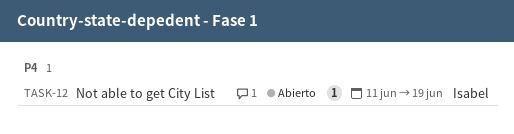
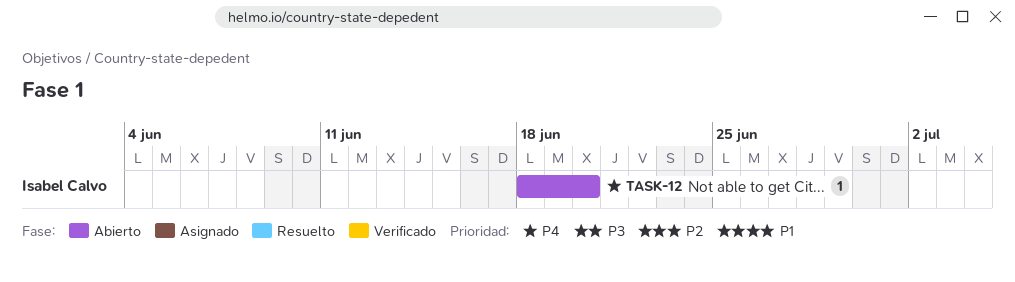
TASK-12, start: Jun 11 -> Jun 18
TASK-12, due: Jun 19 -> Jun 20

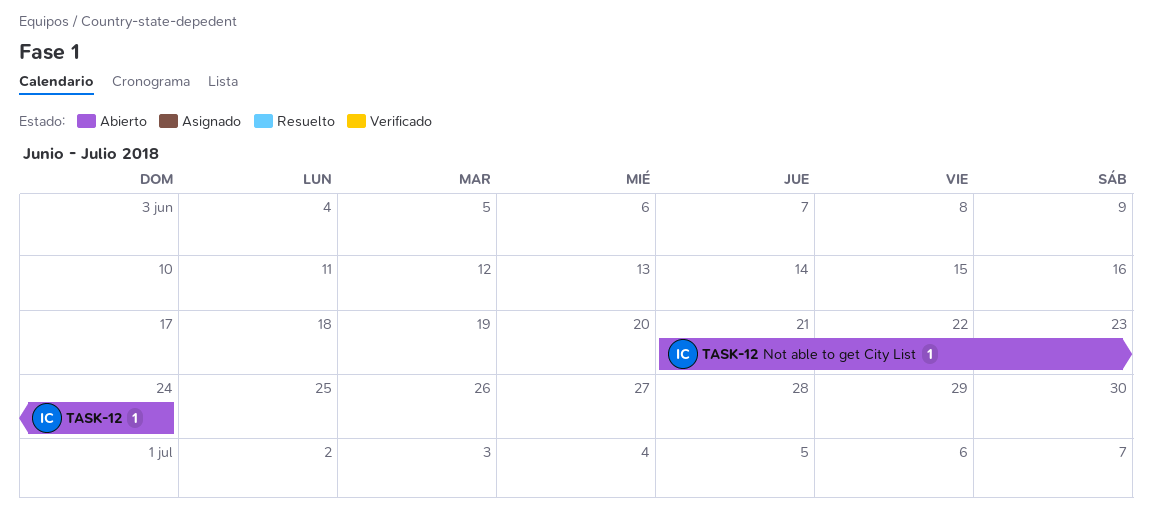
TASK-12, start: Jun 18 -> Jun 21
TASK-12, due: Jun 20 -> Jun 24

